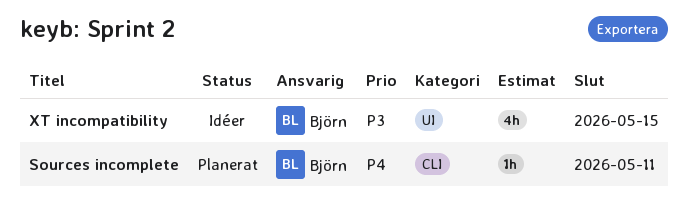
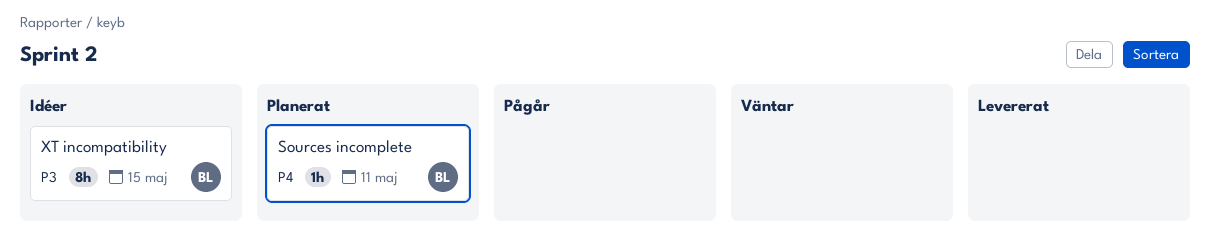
XT incompatibility, estimate: 4h -> 8h

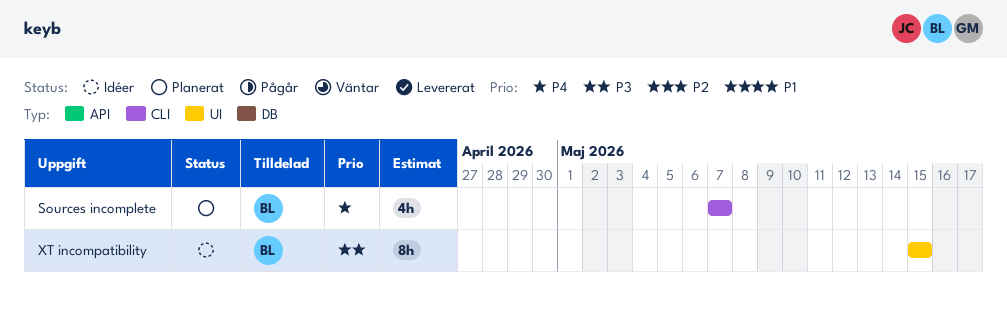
Sources incomplete, estimate: 1h -> 4h
Sources incomplete, due: May 11 -> May 7

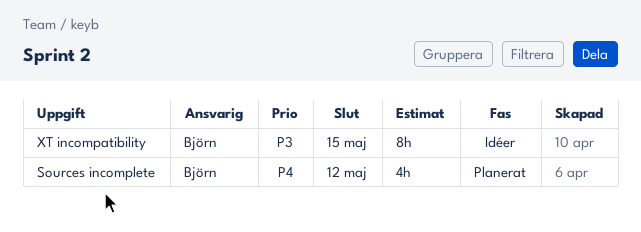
Sources incomplete, due: May 7 -> May 12

